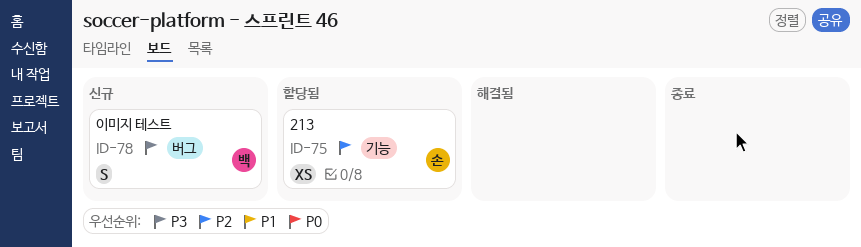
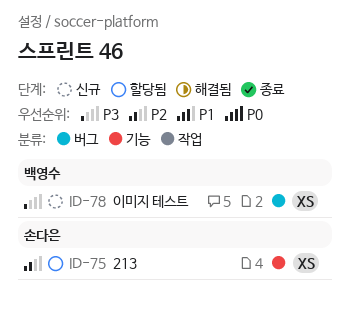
ID-78, estimate: S -> XS

